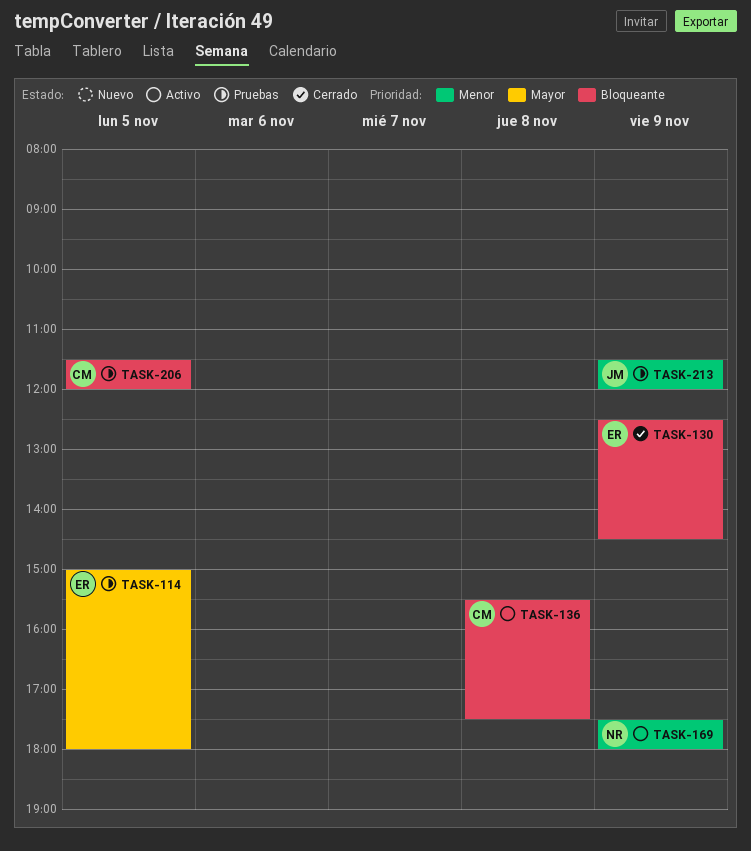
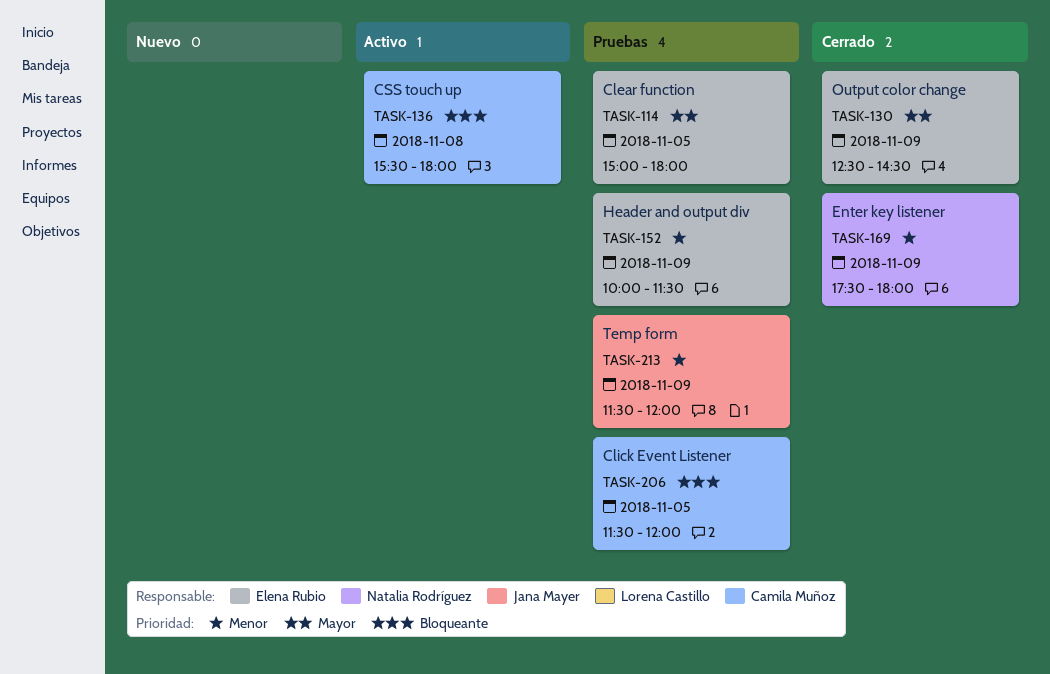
TASK-130, priority: Bloqueante -> Mayor
TASK-136, ends: 17:30 -> 18:00
TASK-152: none -> present
TASK-169, status: Activo -> Cerrado

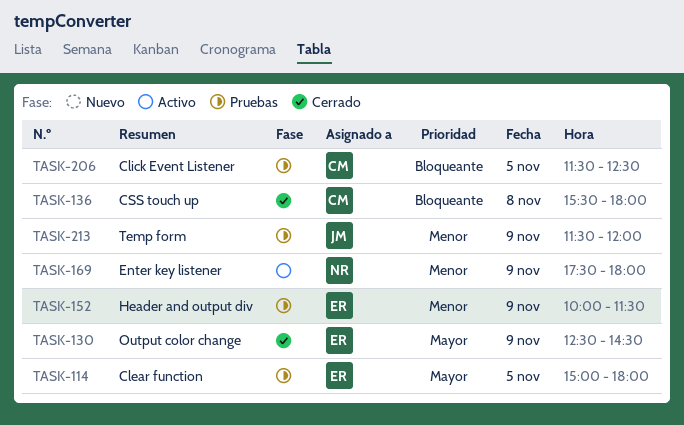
TASK-136, status: Activo -> Cerrado
TASK-169, status: Cerrado -> Activo
TASK-206, ends: 12:00 -> 12:30

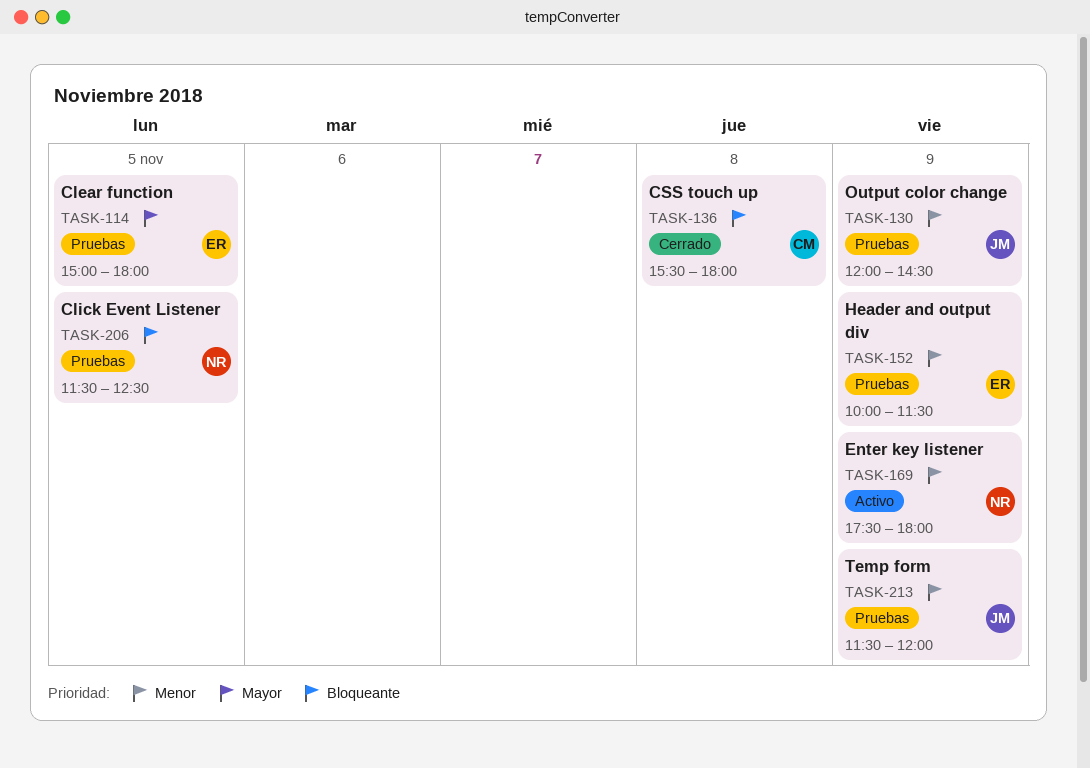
TASK-130, status: Cerrado -> Pruebas
TASK-130, owner: ER -> JM
TASK-130, priority: Mayor -> Menor
TASK-130, begins: 12:30 -> 12:00
TASK-206, owner: CM -> NR

